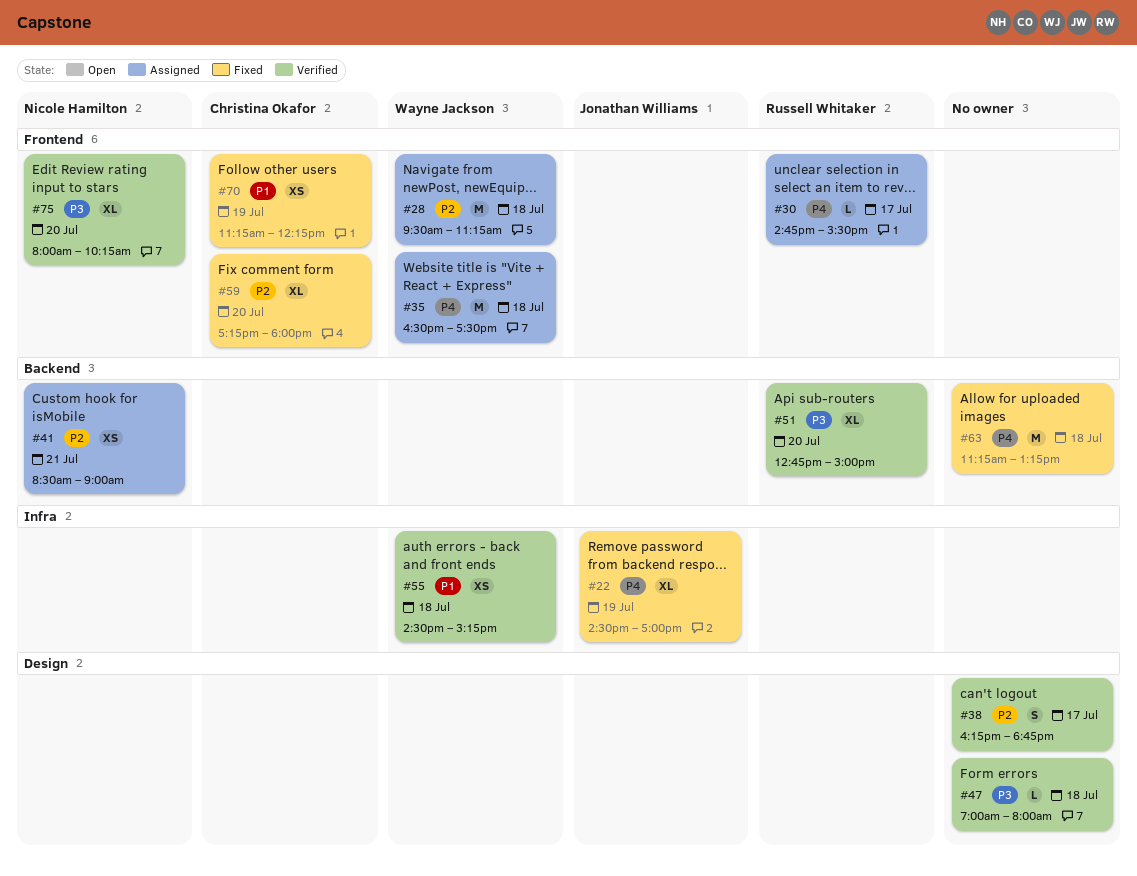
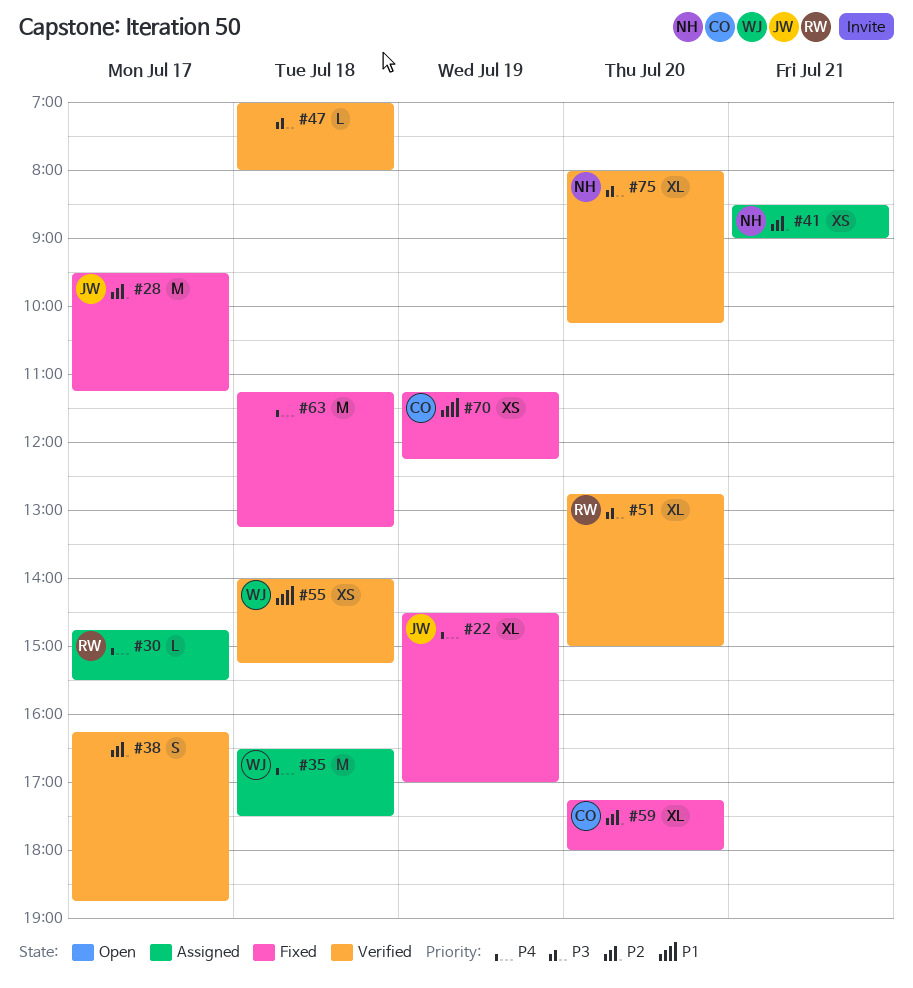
#28, status: Assigned -> Fixed
#28, owner: Wayne Jackson -> Jonathan Williams
#28, day: Jul 18 -> Jul 17
#55, begins: 14:30 -> 14:00

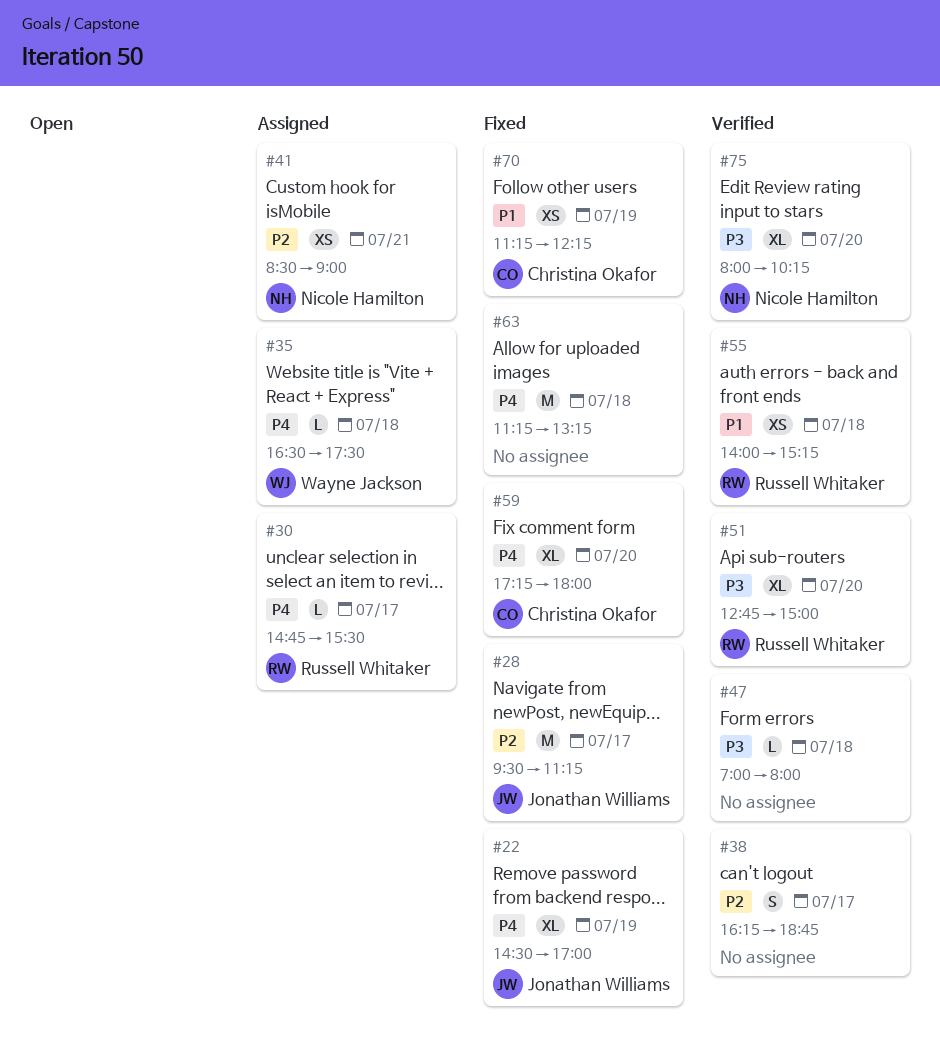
#35, estimate: M -> L
#55, owner: Wayne Jackson -> Russell Whitaker
#59, priority: P2 -> P4

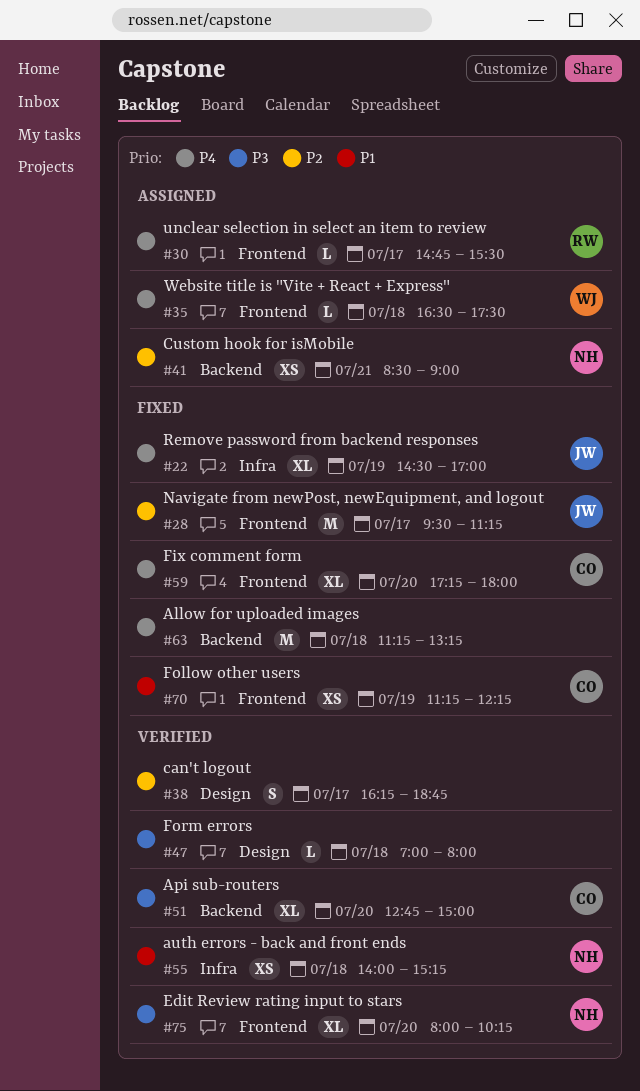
#51, owner: Russell Whitaker -> Christina Okafor
#55, owner: Russell Whitaker -> Nicole Hamilton

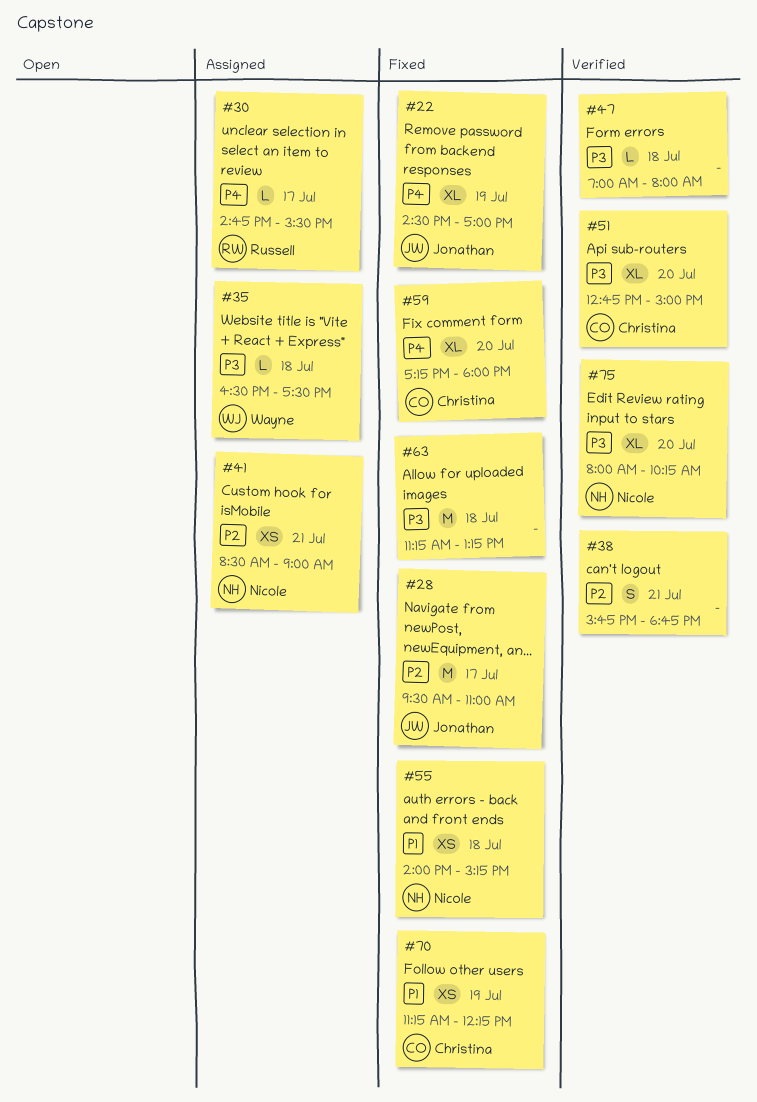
#28, ends: 11:15 -> 11:00
#35, priority: P4 -> P3
#38, day: Jul 17 -> Jul 21
#38, begins: 16:15 -> 15:45
#55, status: Verified -> Fixed
#63, priority: P4 -> P3

